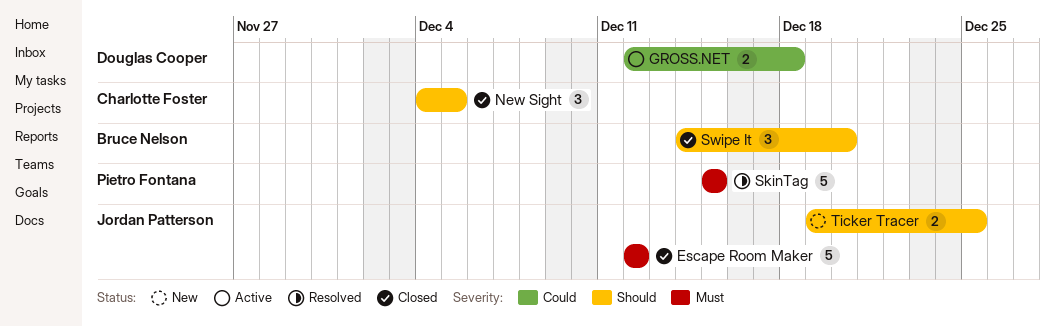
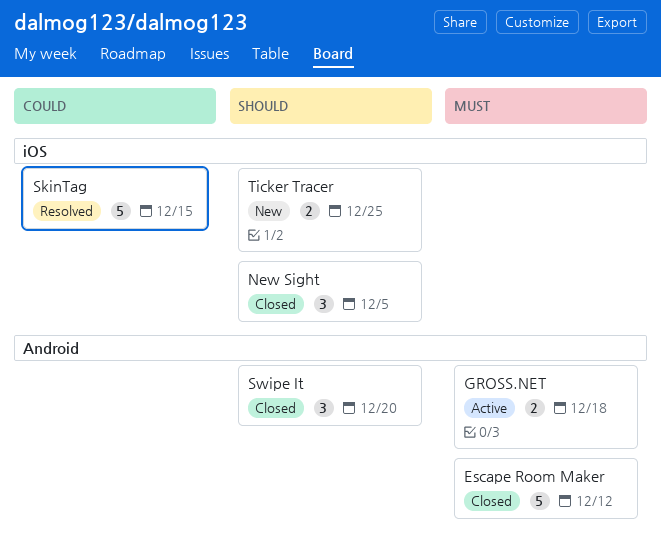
GROSS.NET, priority: Could -> Must
SkinTag, priority: Must -> Could

